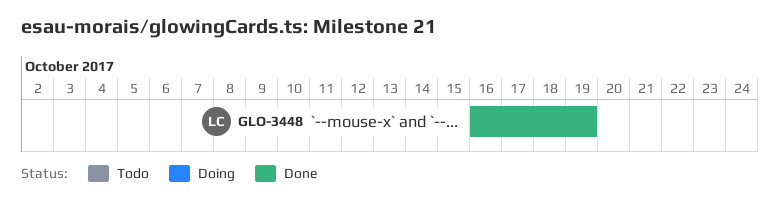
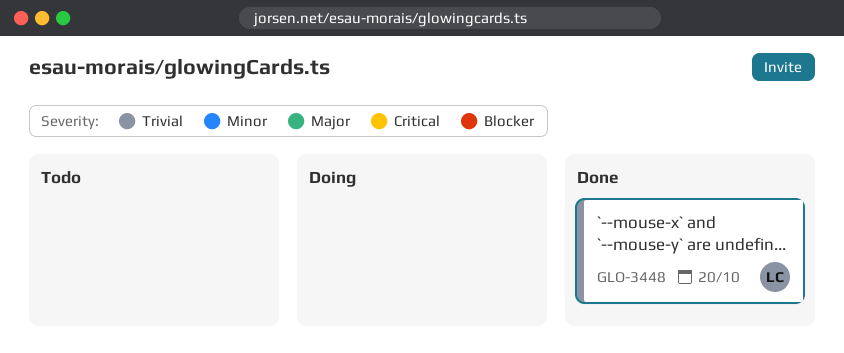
GLO-3448, due: Oct 19 -> Oct 20

